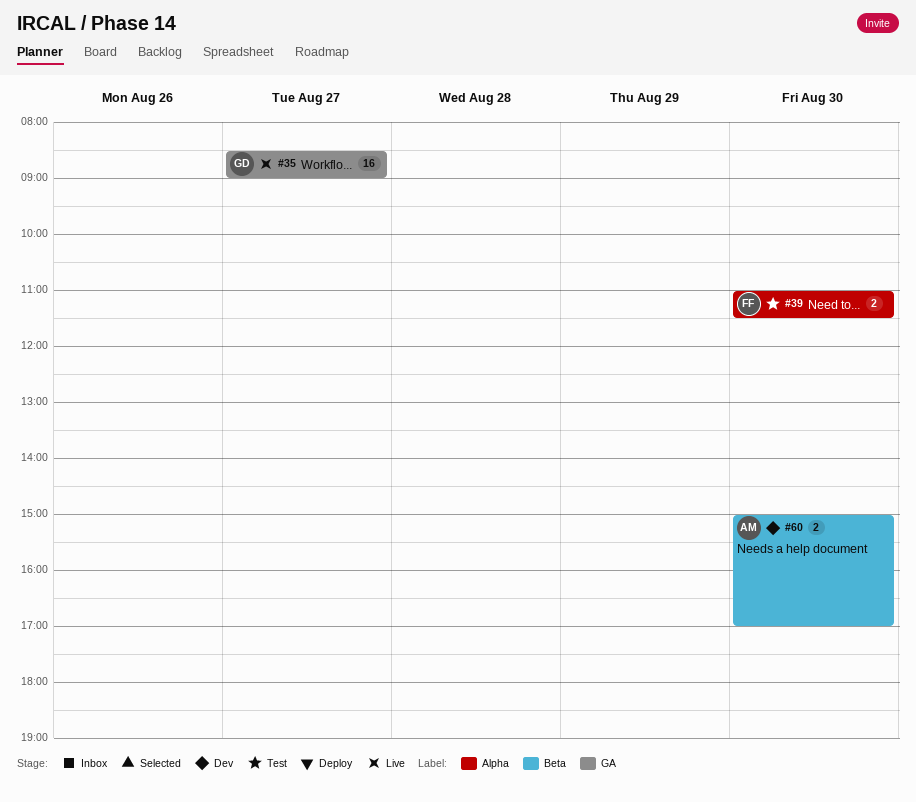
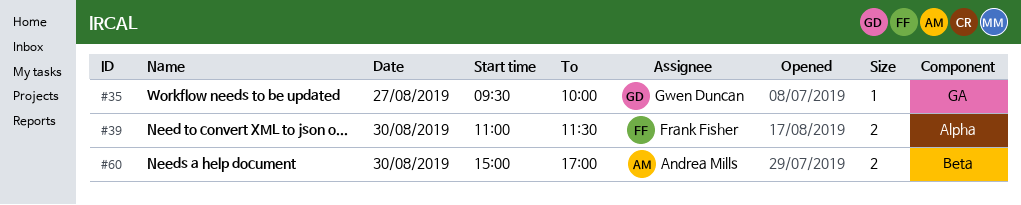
#35, estimate: 16 -> 1
#35, begins: 08:30 -> 09:30
#35, ends: 09:00 -> 10:00

